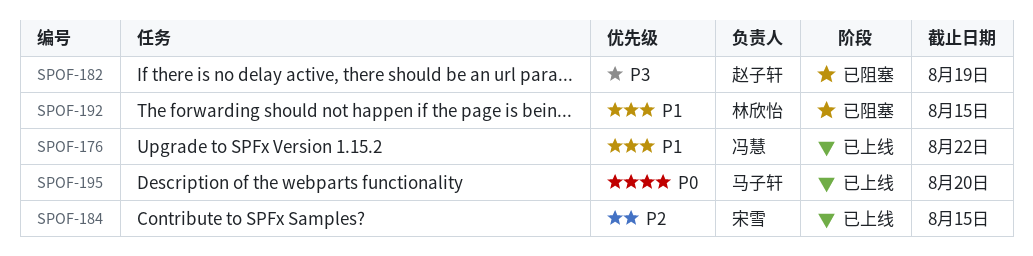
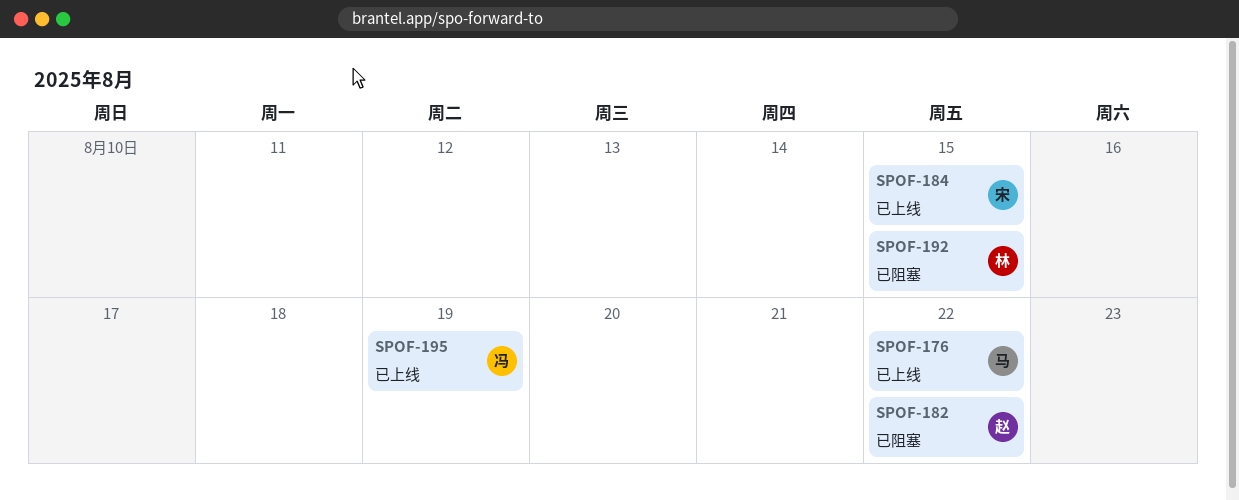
SPOF-176, owner: 冯慧 -> 马子轩
SPOF-182, due: Aug 19 -> Aug 22
SPOF-195, owner: 马子轩 -> 冯慧
SPOF-195, due: Aug 20 -> Aug 19

